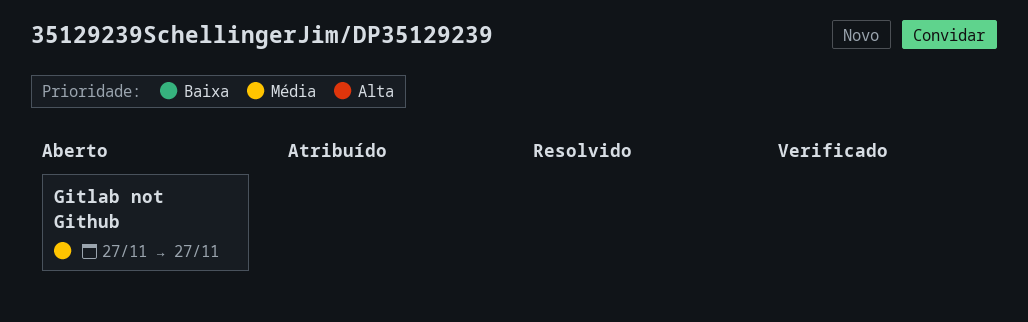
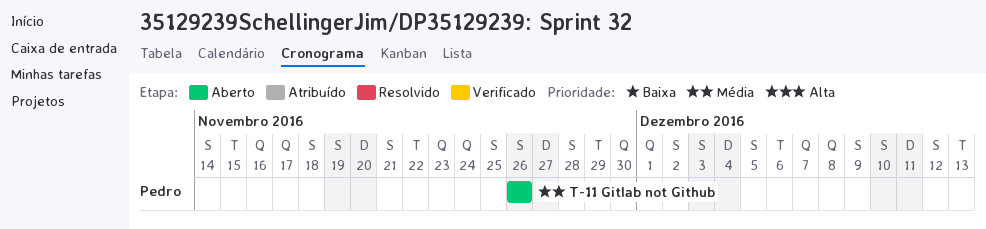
Gitlab not Github, start: Nov 27 -> Nov 26
Gitlab not Github, due: Nov 27 -> Nov 26

